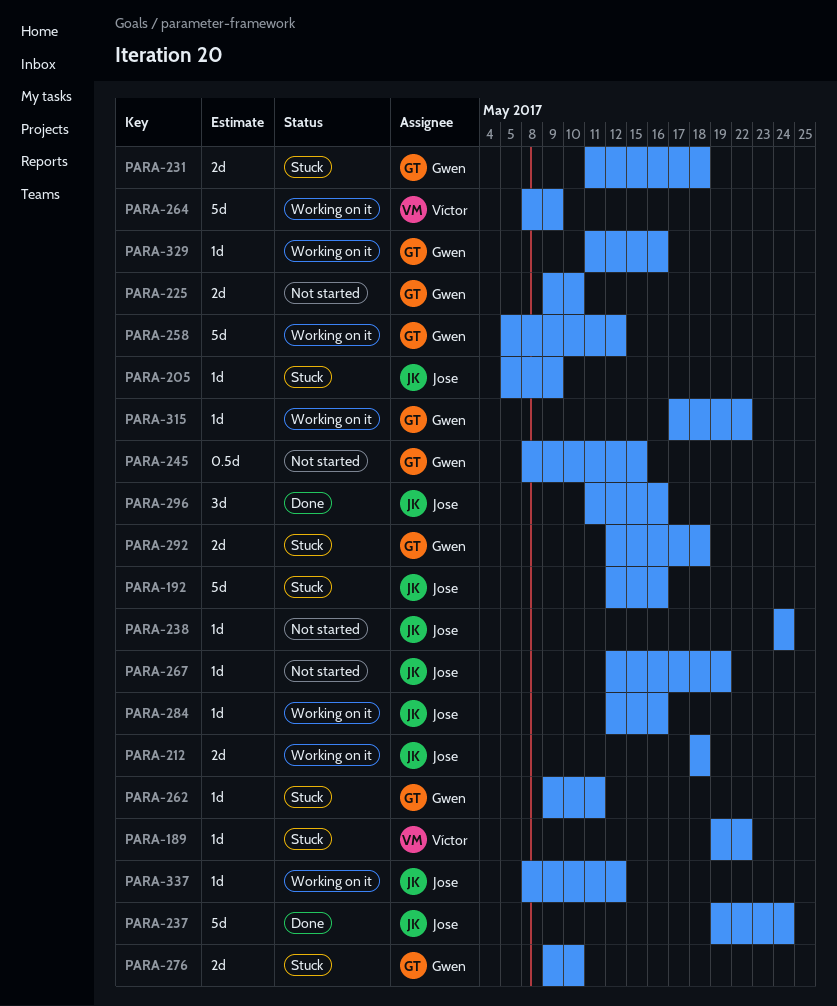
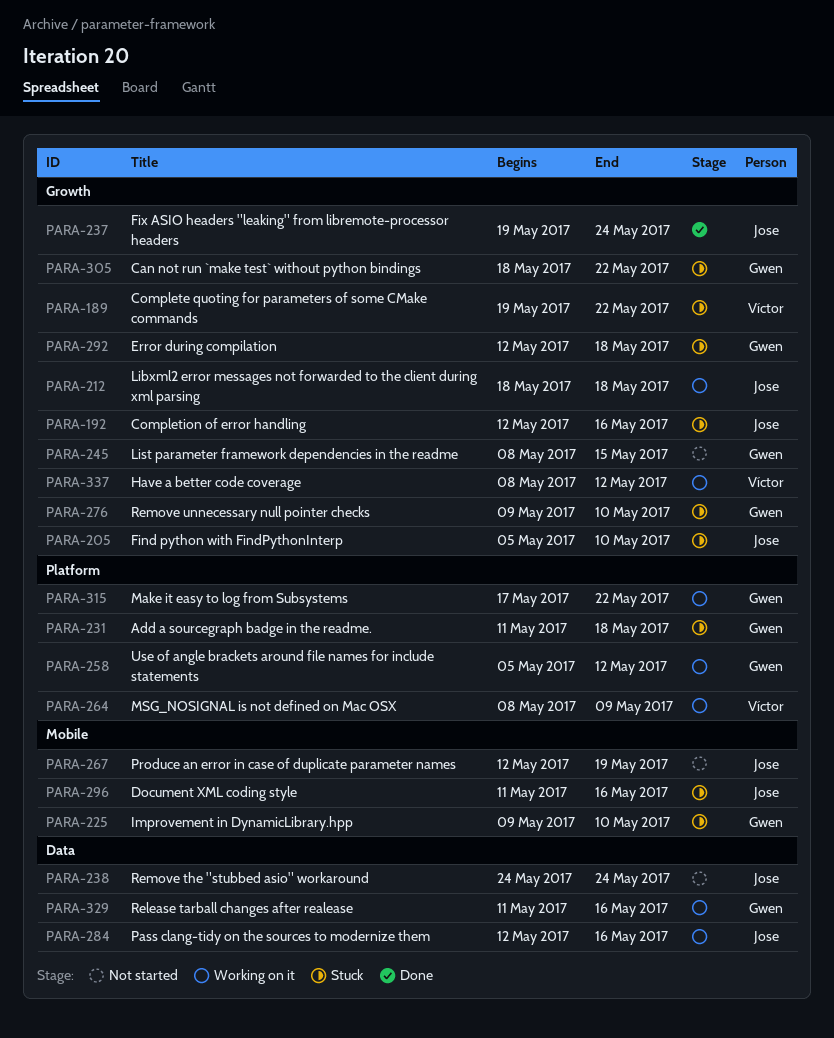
PARA-205, due: May 9 -> May 10
PARA-225, status: Not started -> Stuck
PARA-262: present -> none
PARA-296, status: Done -> Stuck
PARA-305: none -> present
PARA-337, owner: Jose -> Víctor

